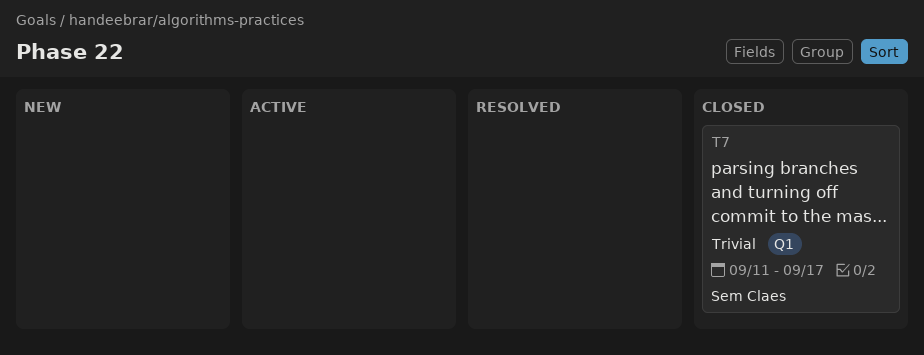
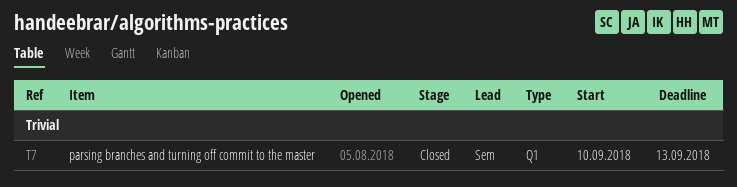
T7, start: Sep 11 -> Sep 10
T7, due: Sep 17 -> Sep 13

